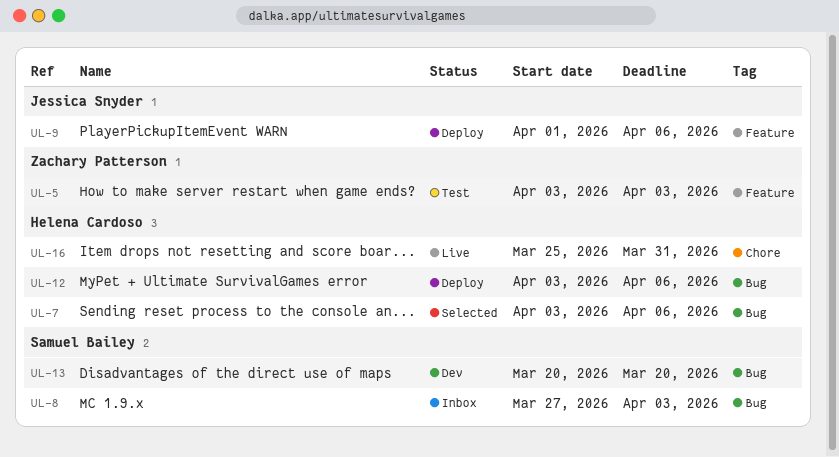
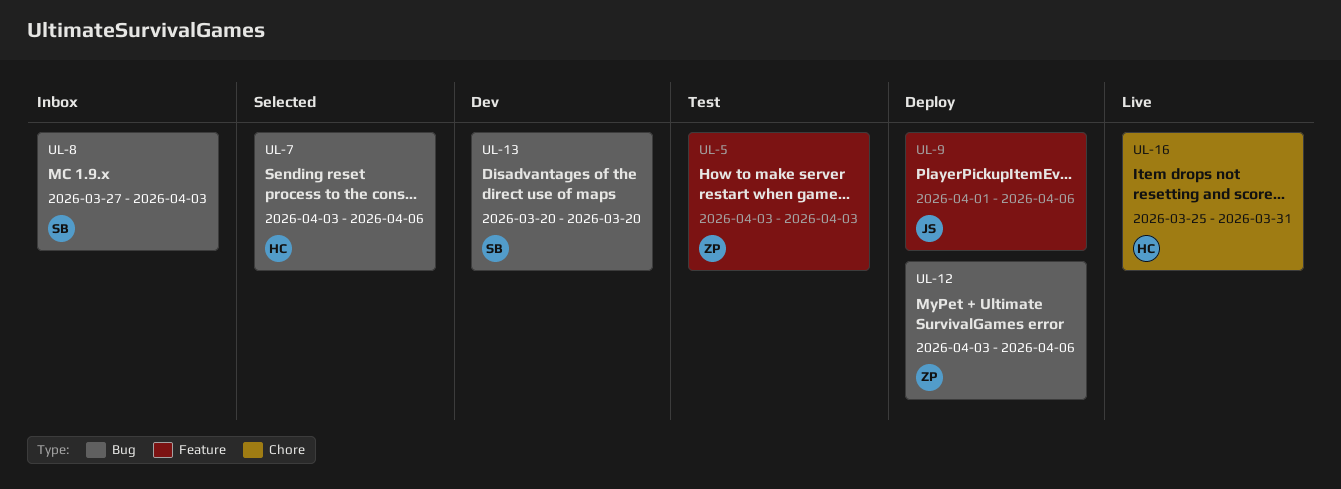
UL-12, owner: Helena Cardoso -> Zachary Patterson

